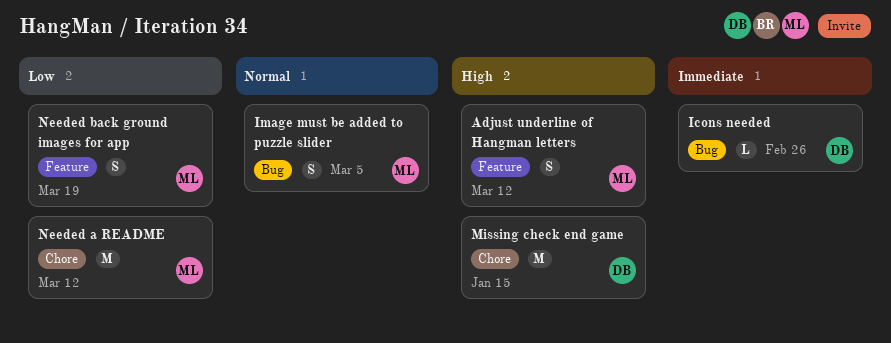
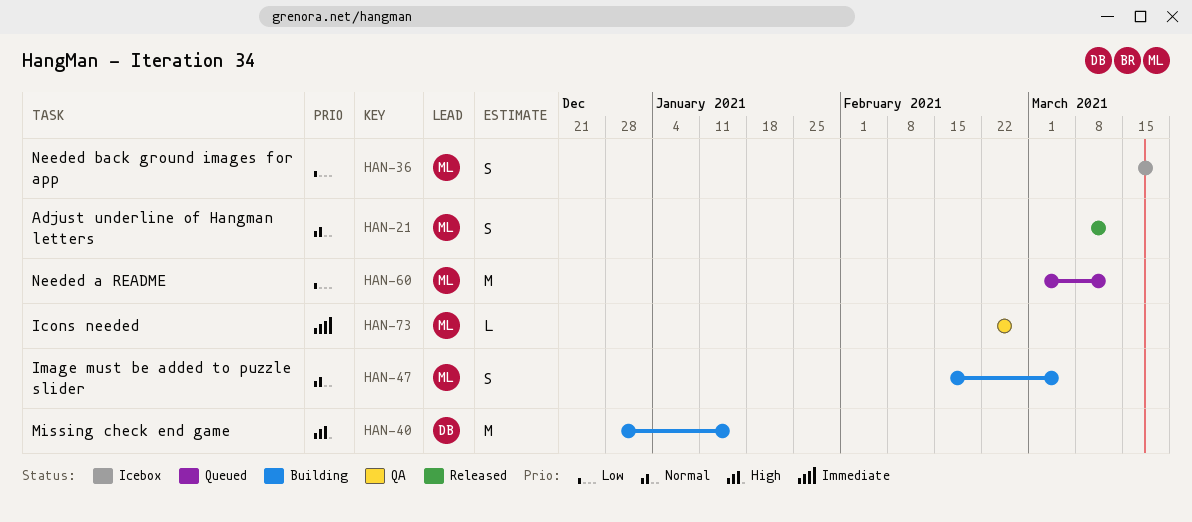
Adjust underline of Hangman letters, priority: High -> Normal
Icons needed, owner: DB -> ML

